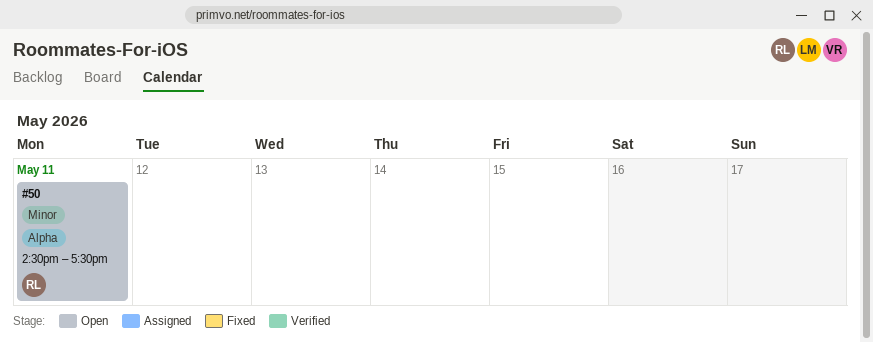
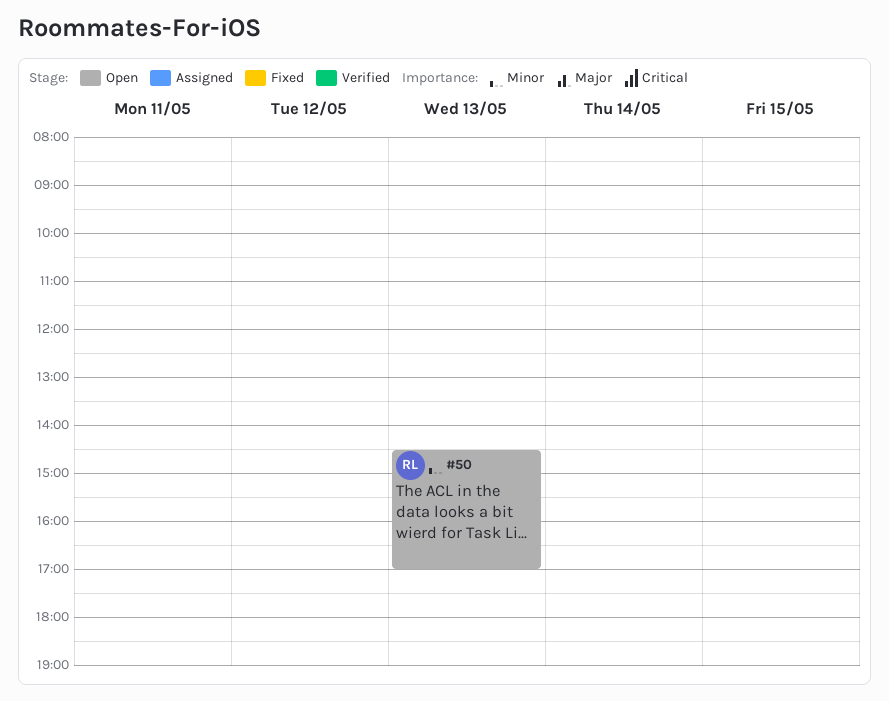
#50, day: May 11 -> May 13
#50, ends: 17:30 -> 17:00

